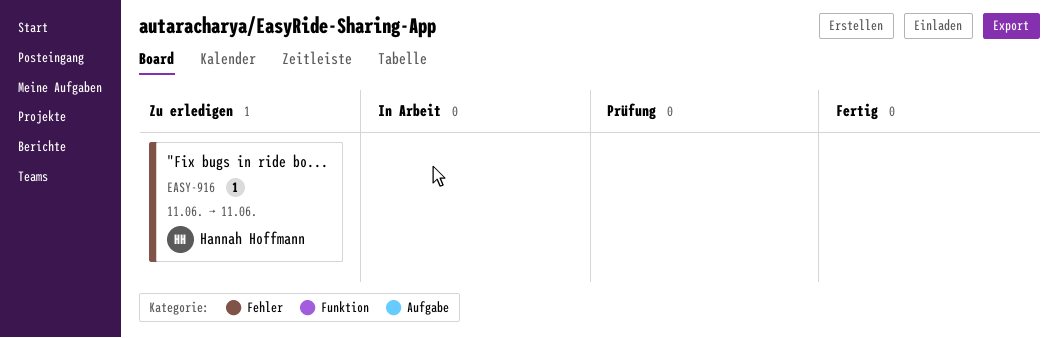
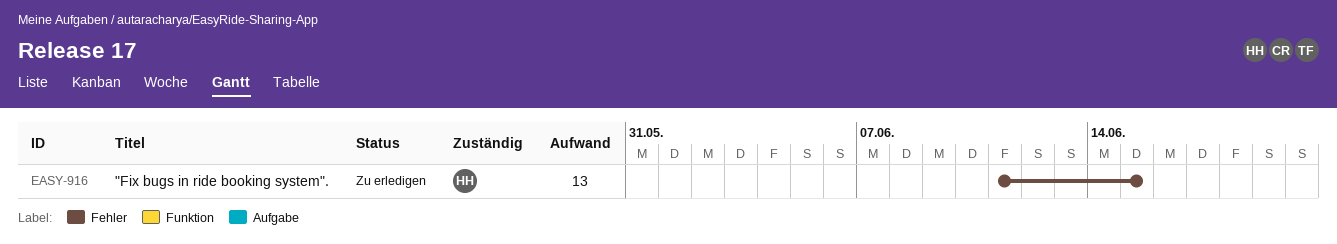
EASY-916, estimate: 1 -> 13
EASY-916, due: Jun 11 -> Jun 15

